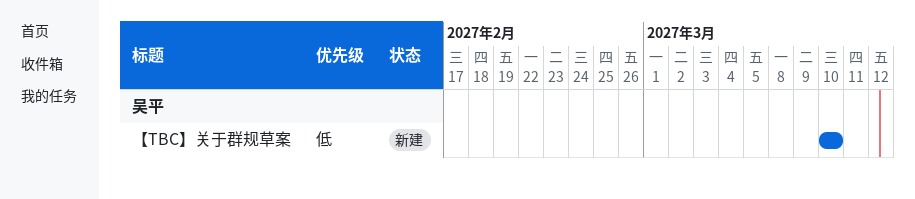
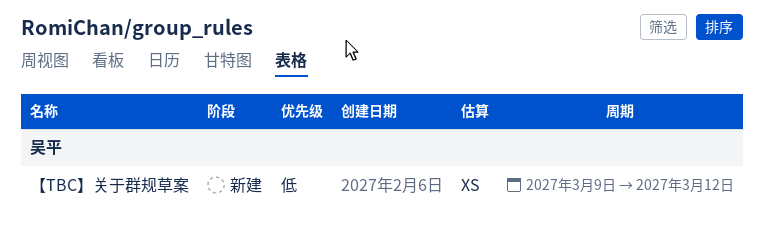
【TBC】关于群规草案, start: Mar 10 -> Mar 9
【TBC】关于群规草案, due: Mar 10 -> Mar 12

